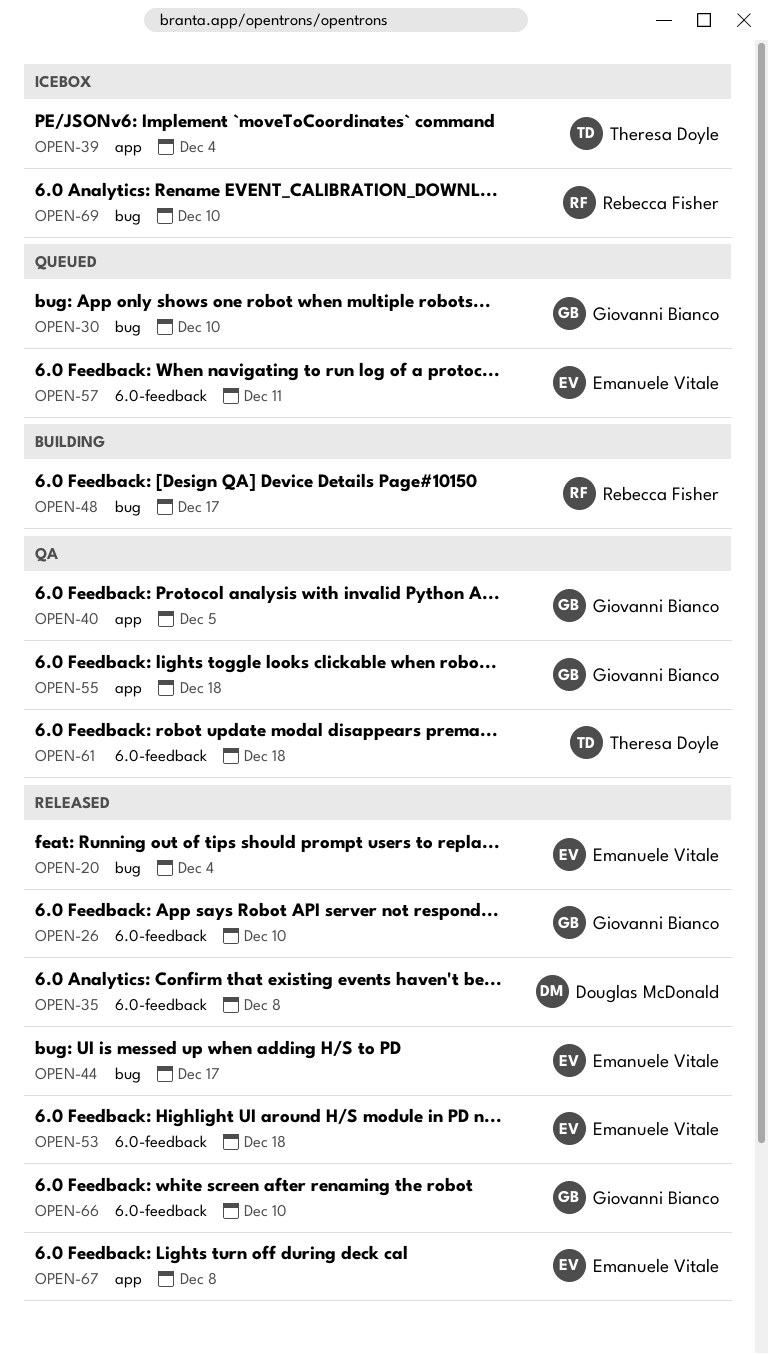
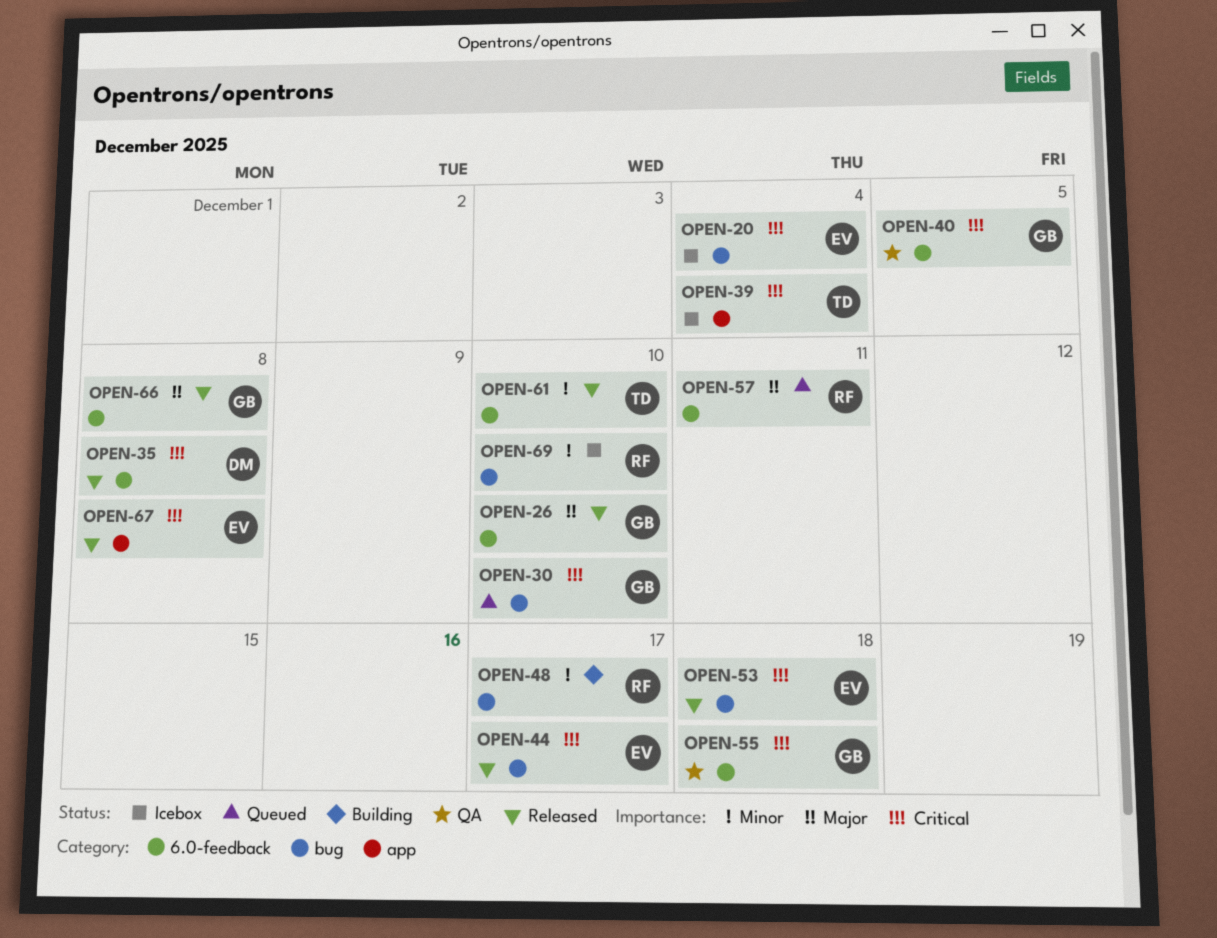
OPEN-20, status: Released -> Icebox
OPEN-40, label: app -> 6.0-feedback
OPEN-53, label: 6.0-feedback -> bug
OPEN-55, label: app -> 6.0-feedback
OPEN-57, owner: Emanuele Vitale -> Rebecca Fisher
OPEN-61, status: QA -> Released
OPEN-61, due: Dec 18 -> Dec 10
OPEN-66, due: Dec 10 -> Dec 8

